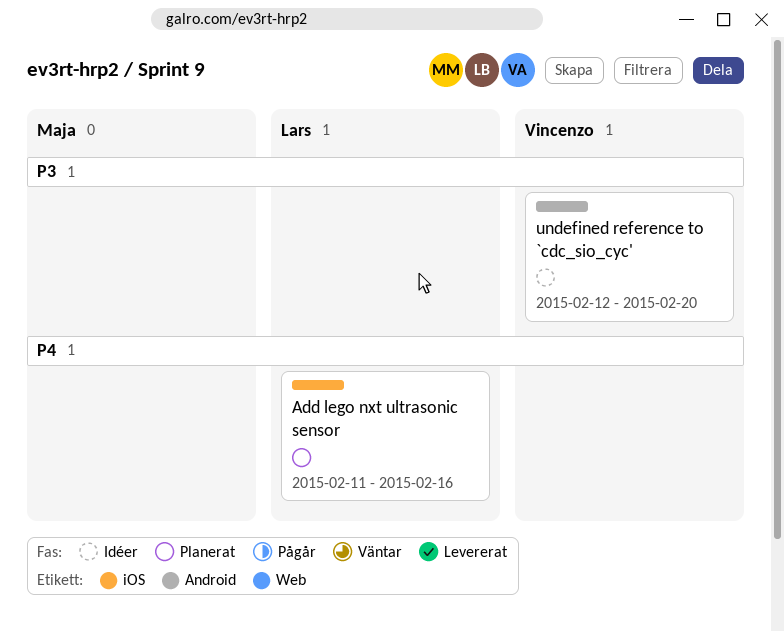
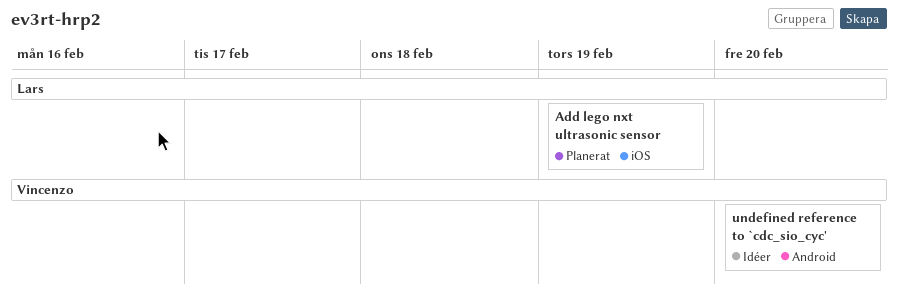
Add lego nxt ultrasonic sensor, due: Feb 16 -> Feb 19

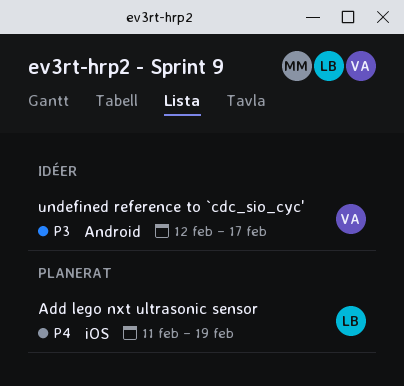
undefined reference to `cdc_sio_cyc', due: Feb 20 -> Feb 17

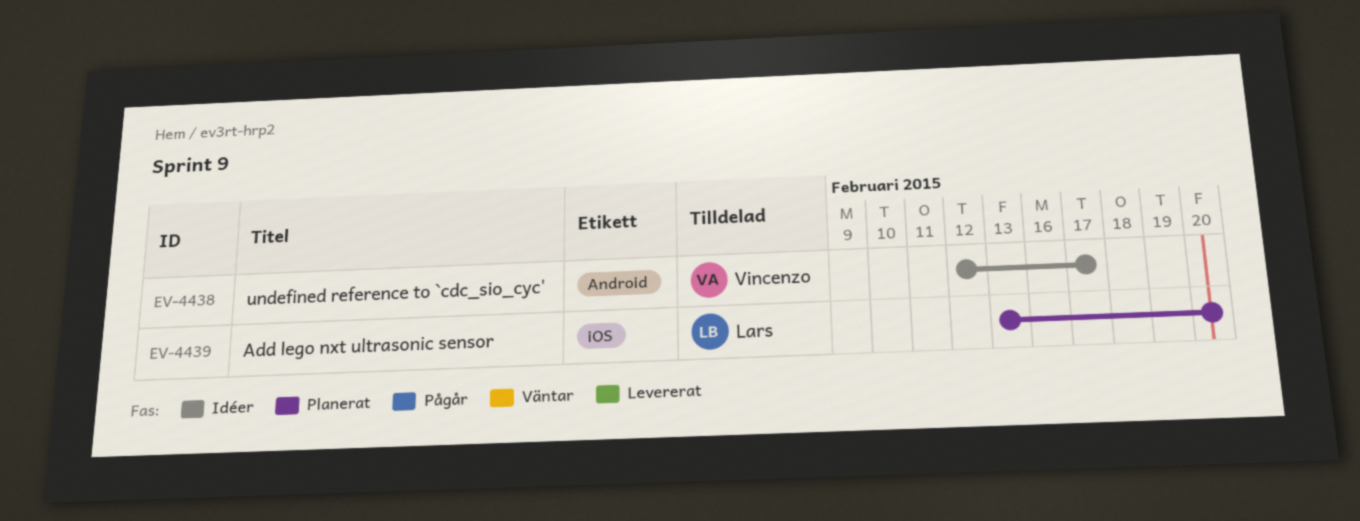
Add lego nxt ultrasonic sensor, start: Feb 11 -> Feb 13
Add lego nxt ultrasonic sensor, due: Feb 19 -> Feb 20

